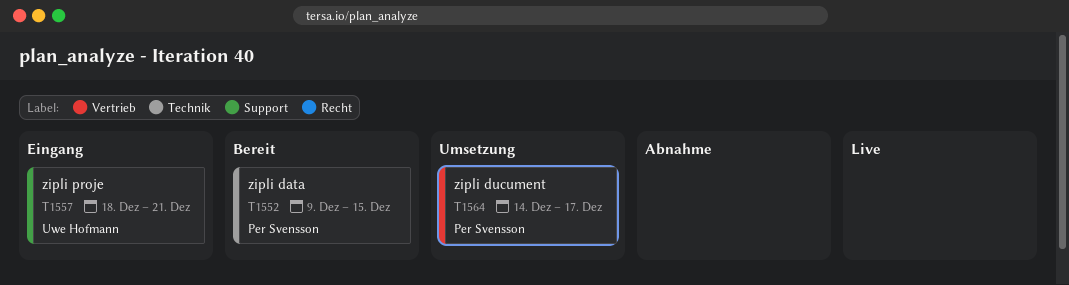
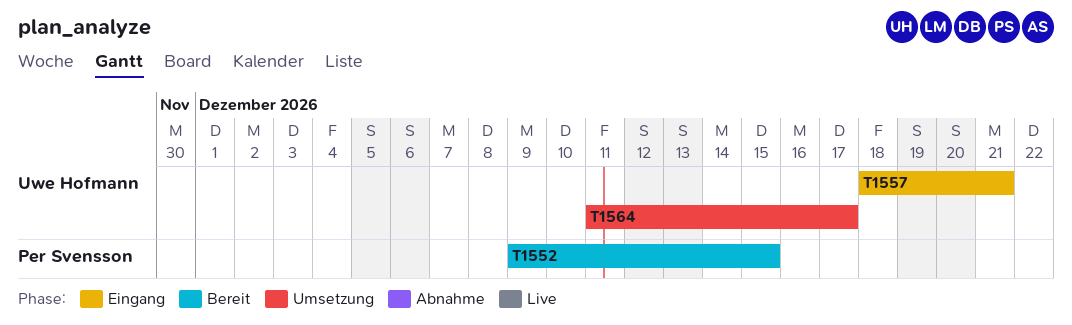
T1564, owner: Per Svensson -> Uwe Hofmann
T1564, start: Dec 14 -> Dec 11

